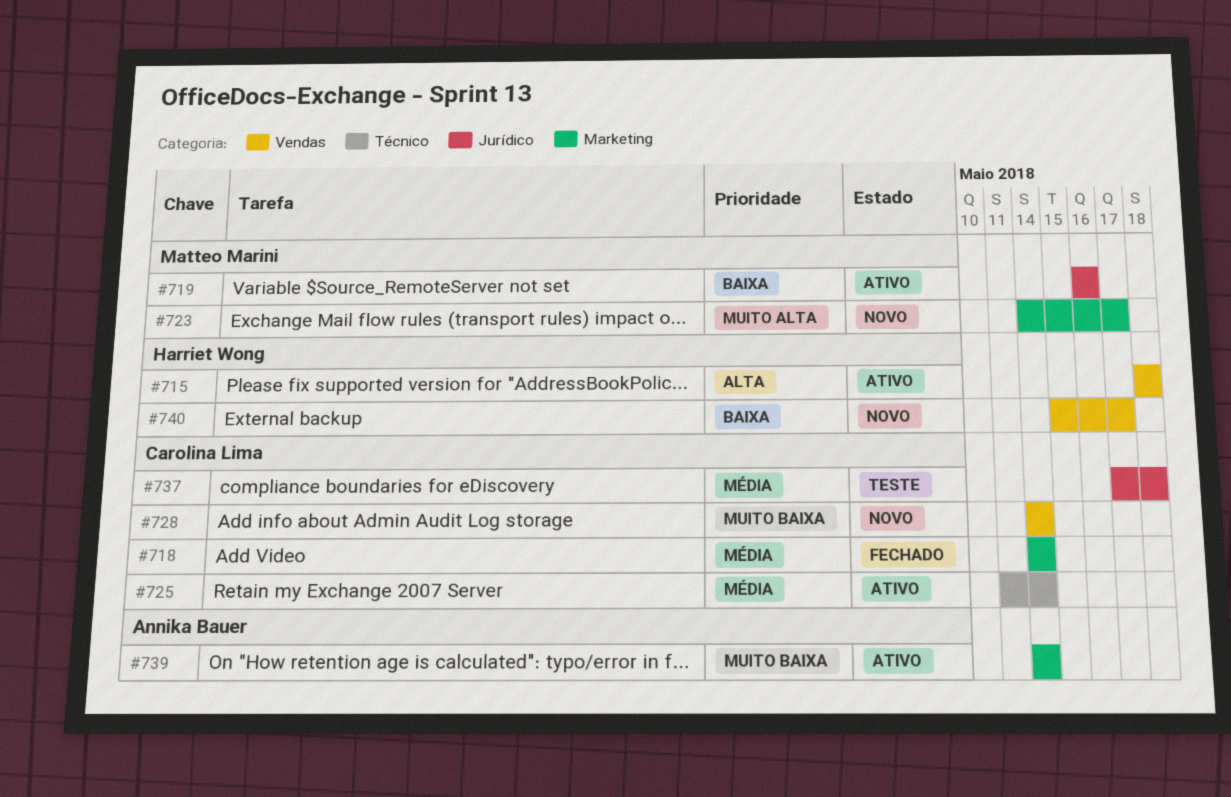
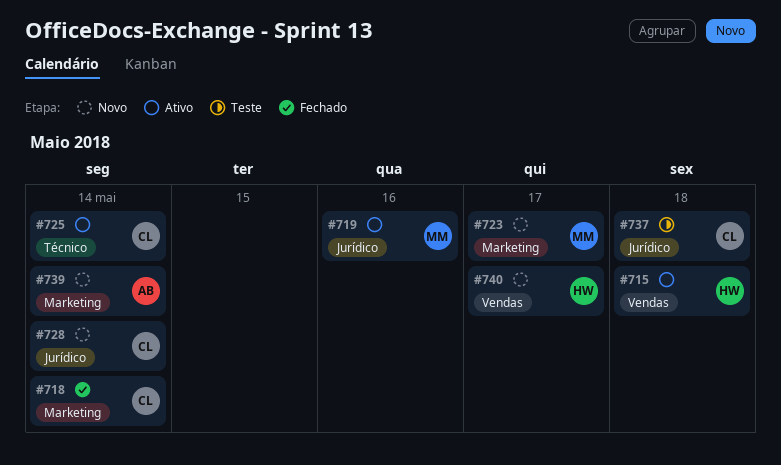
#728, label: Vendas -> Jurídico
#739, status: Ativo -> Novo

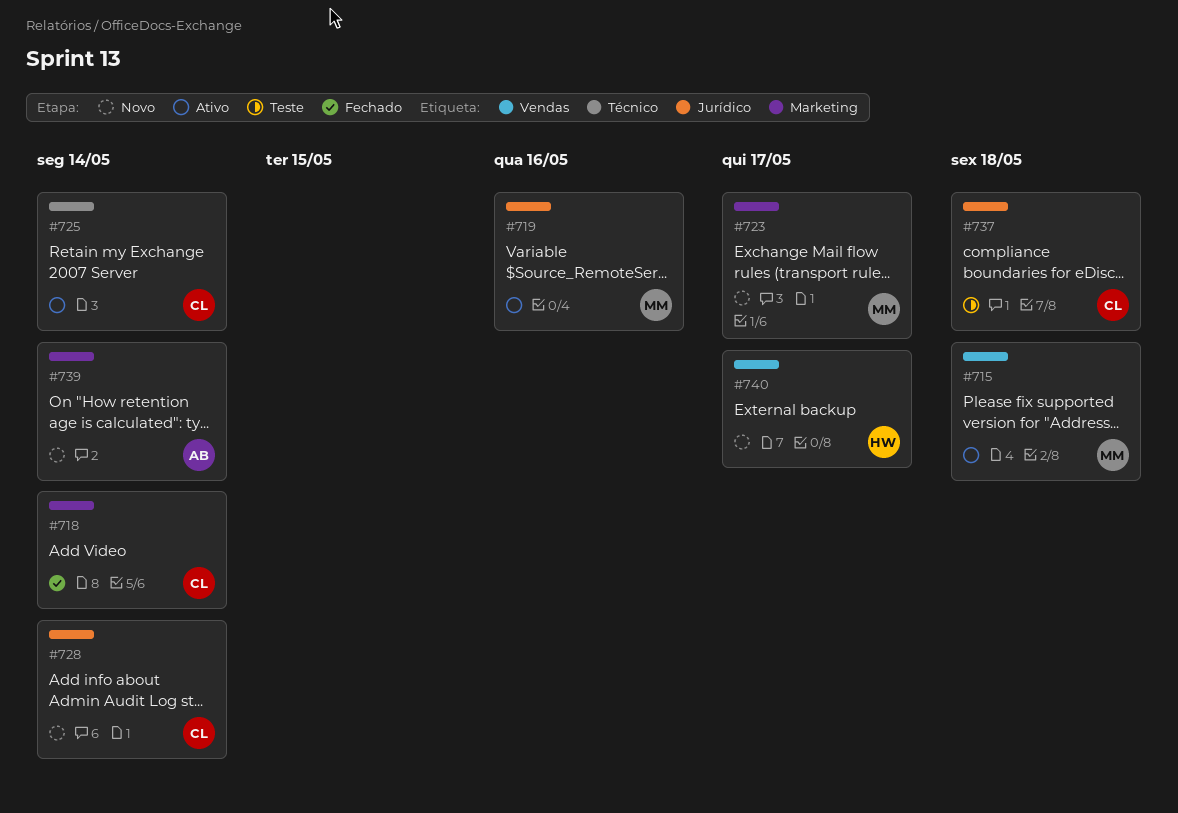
#715, owner: HW -> MM

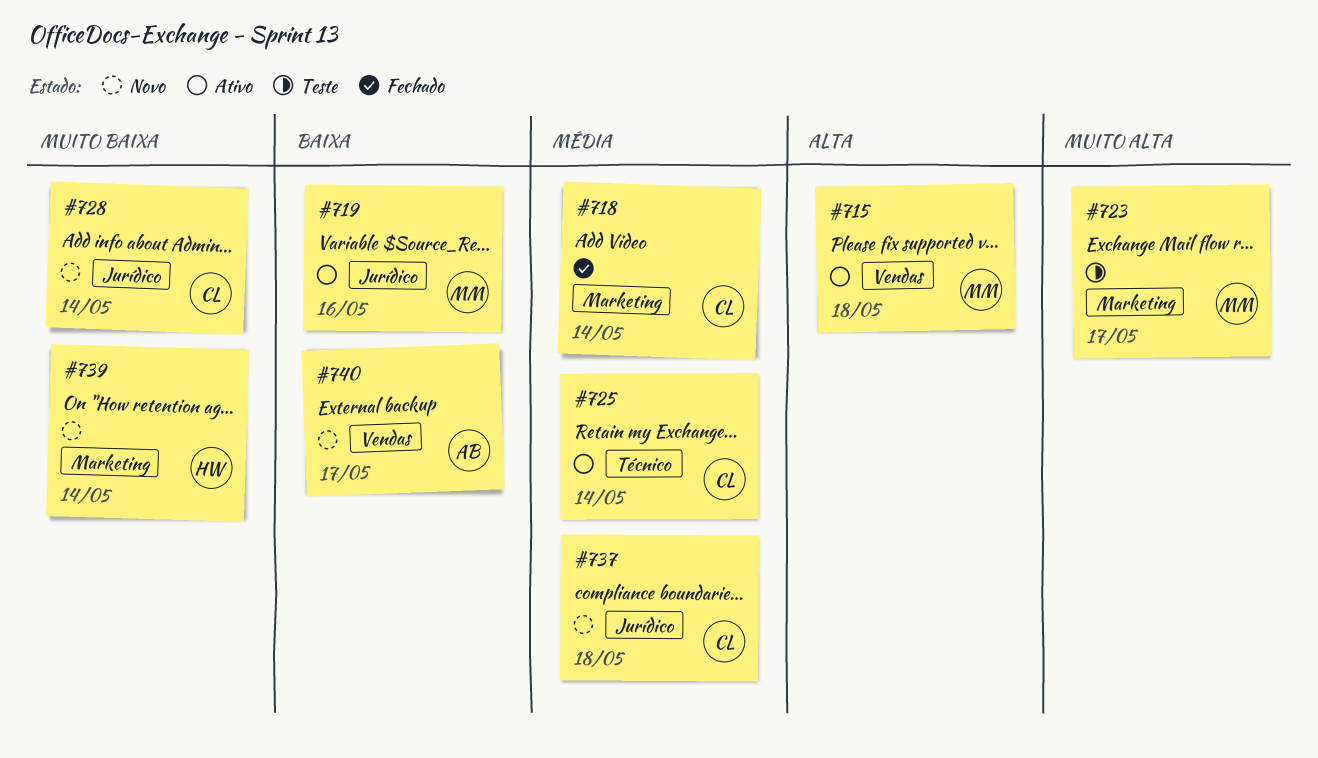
#723, status: Novo -> Teste
#737, status: Teste -> Novo
#739, owner: AB -> HW
#740, owner: HW -> AB

